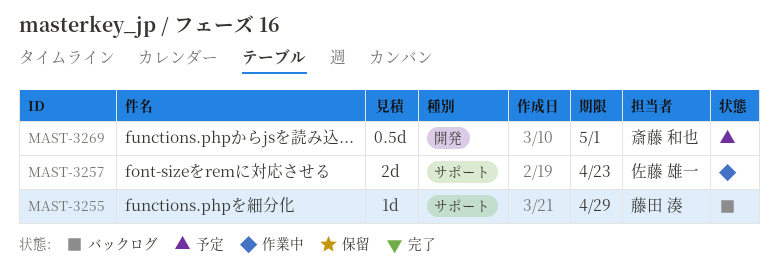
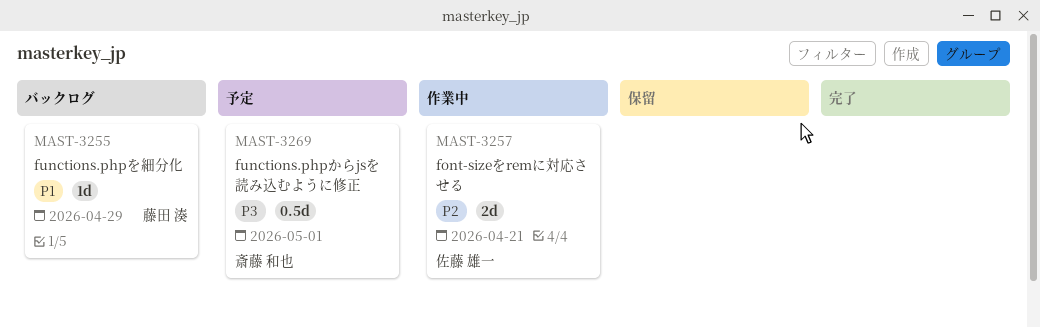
MAST-3257, due: Apr 23 -> Apr 21

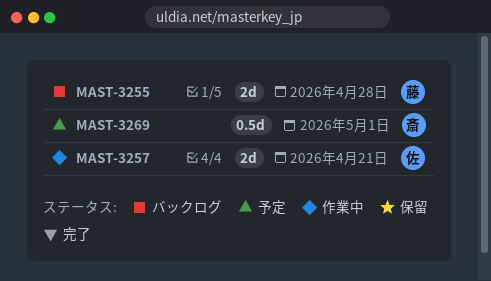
MAST-3255, estimate: 1d -> 2d
MAST-3255, due: Apr 29 -> Apr 28

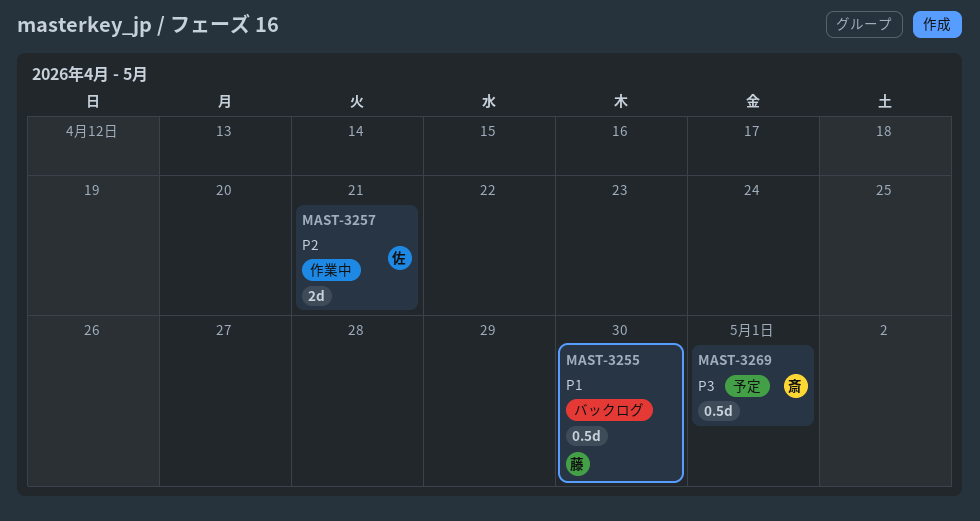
MAST-3255, estimate: 2d -> 0.5d
MAST-3255, due: Apr 28 -> Apr 30

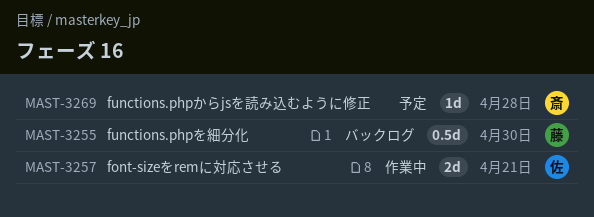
MAST-3269, estimate: 0.5d -> 1d
MAST-3269, due: May 1 -> Apr 28

